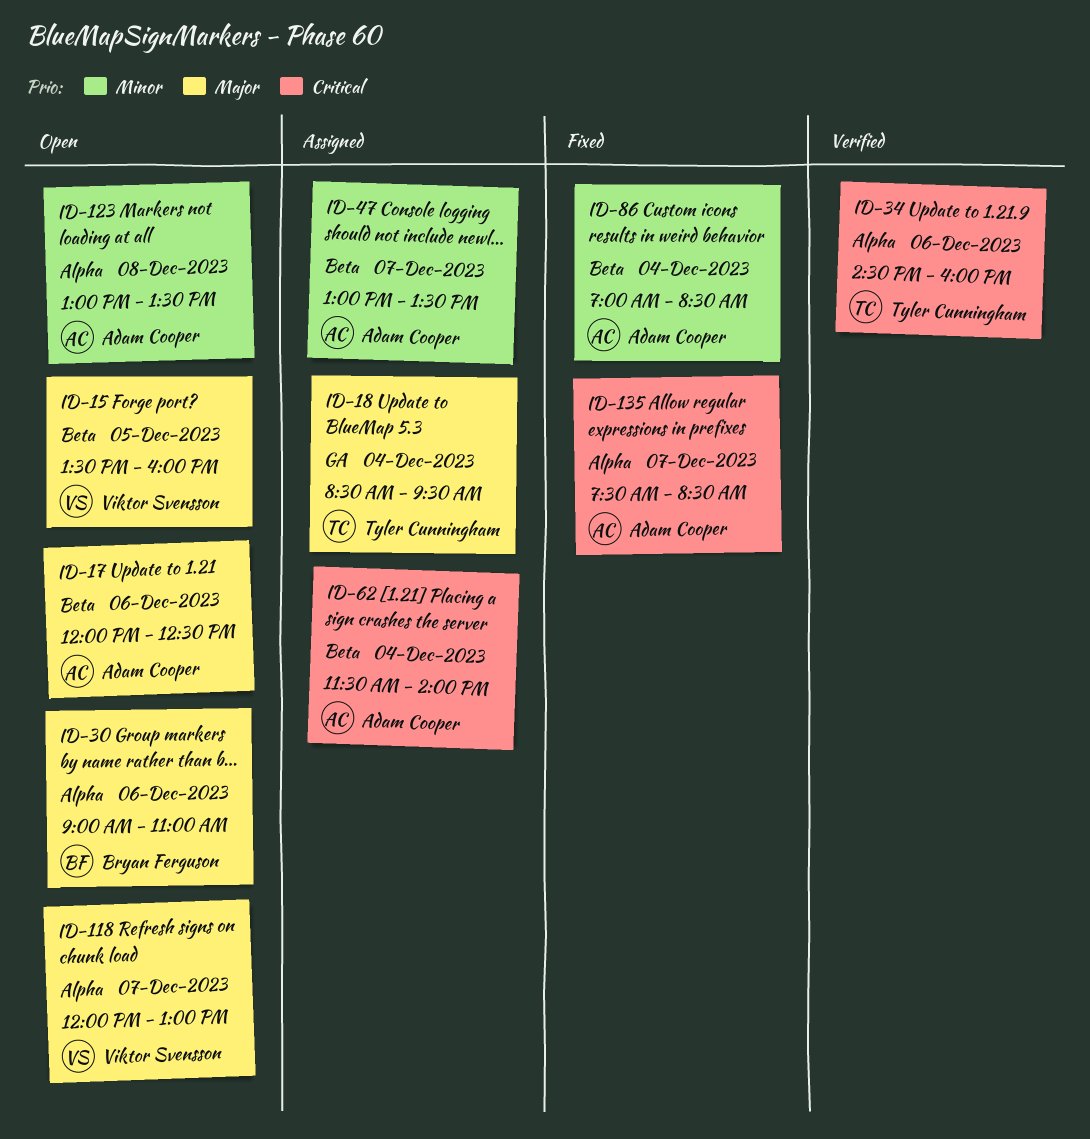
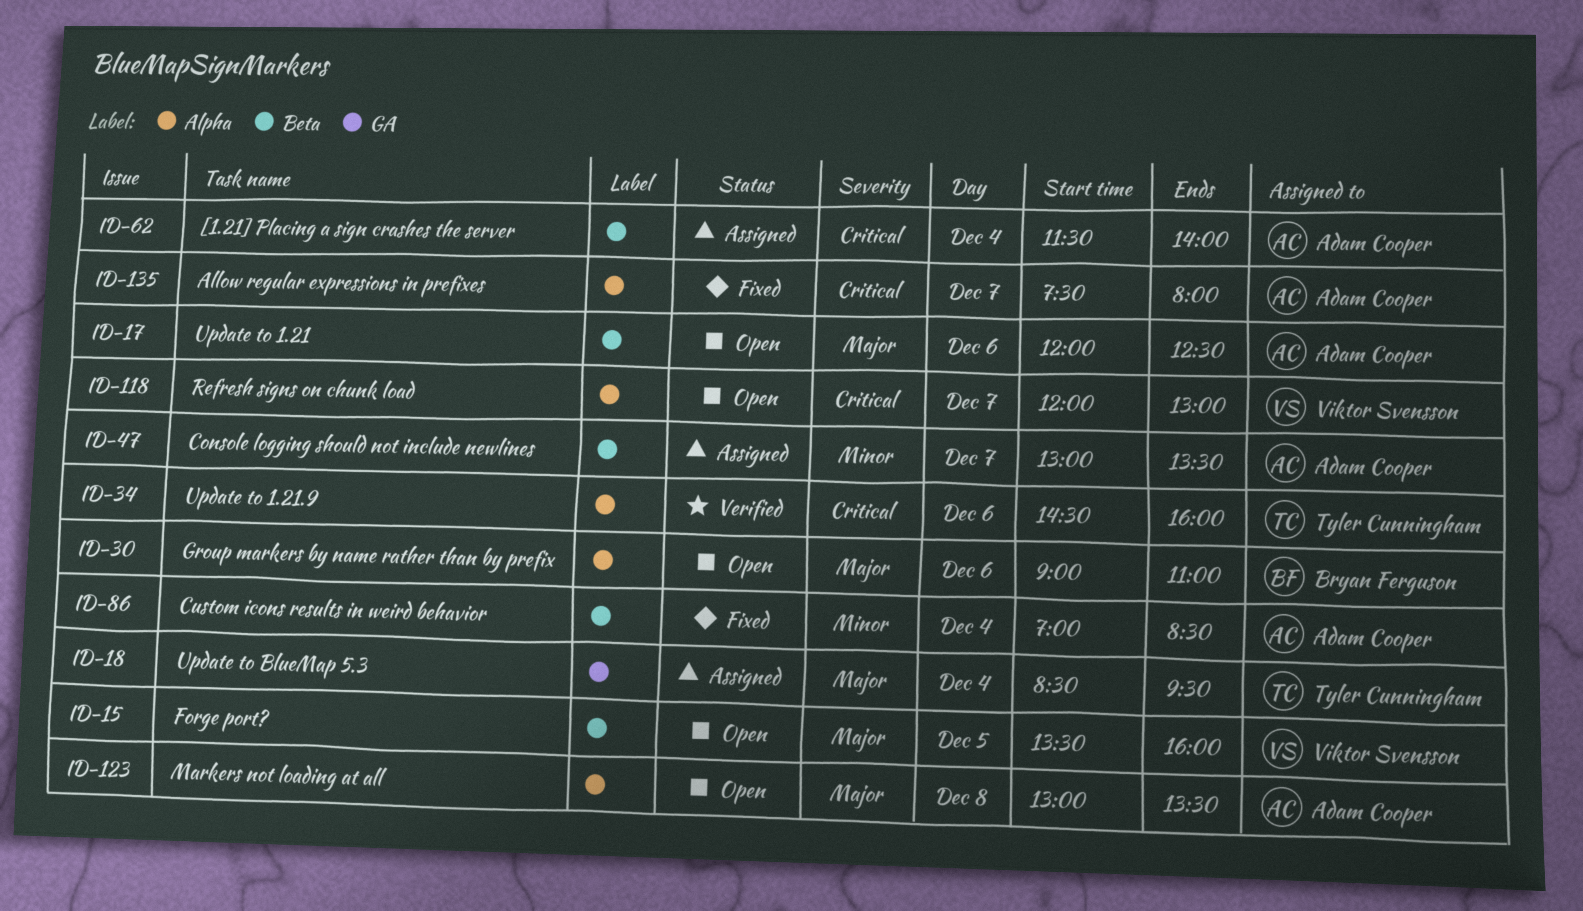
ID-118, priority: Major -> Critical
ID-123, priority: Minor -> Major
ID-135, ends: 08:30 -> 08:00

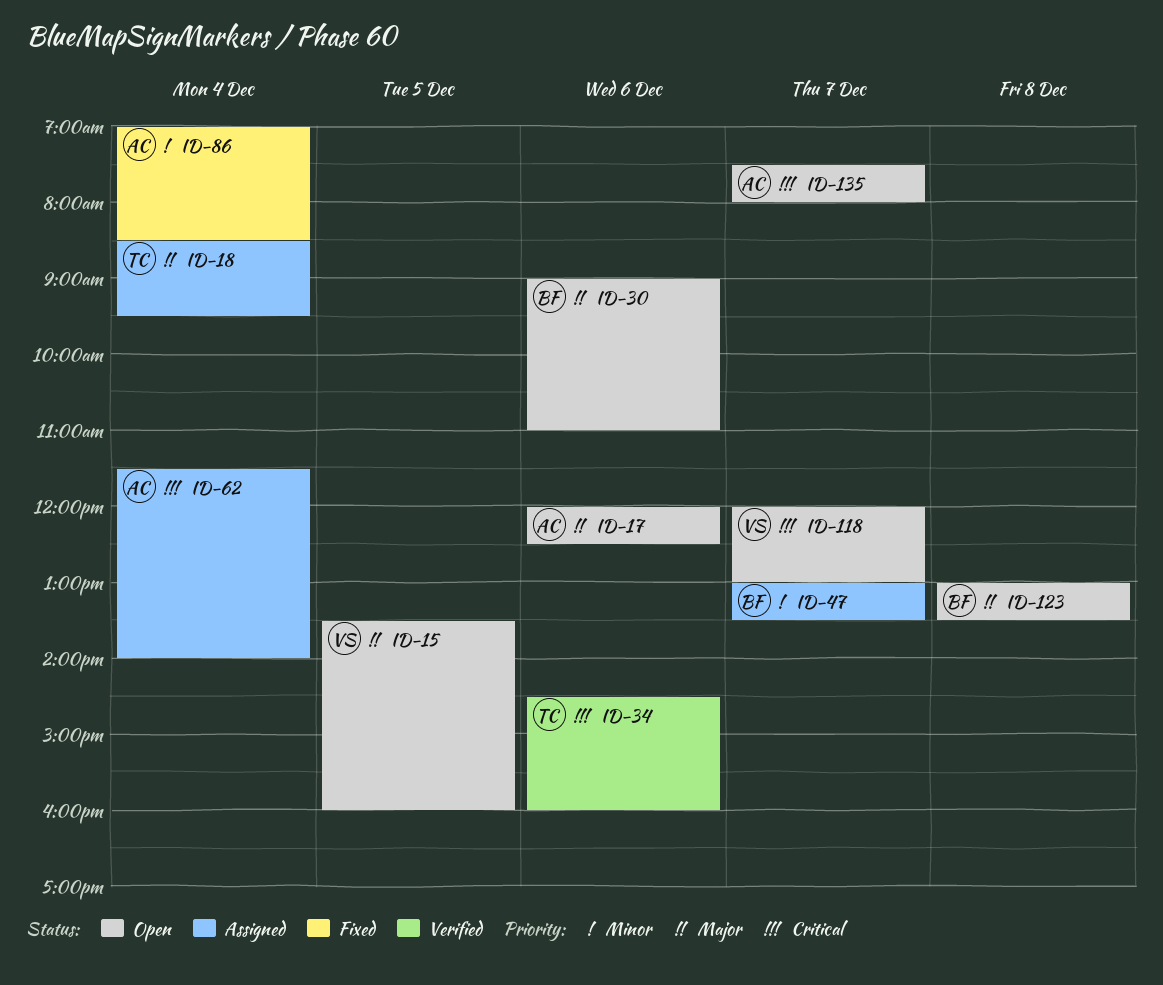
ID-47, owner: Adam Cooper -> Bryan Ferguson
ID-123, owner: Adam Cooper -> Bryan Ferguson
ID-135, status: Fixed -> Open

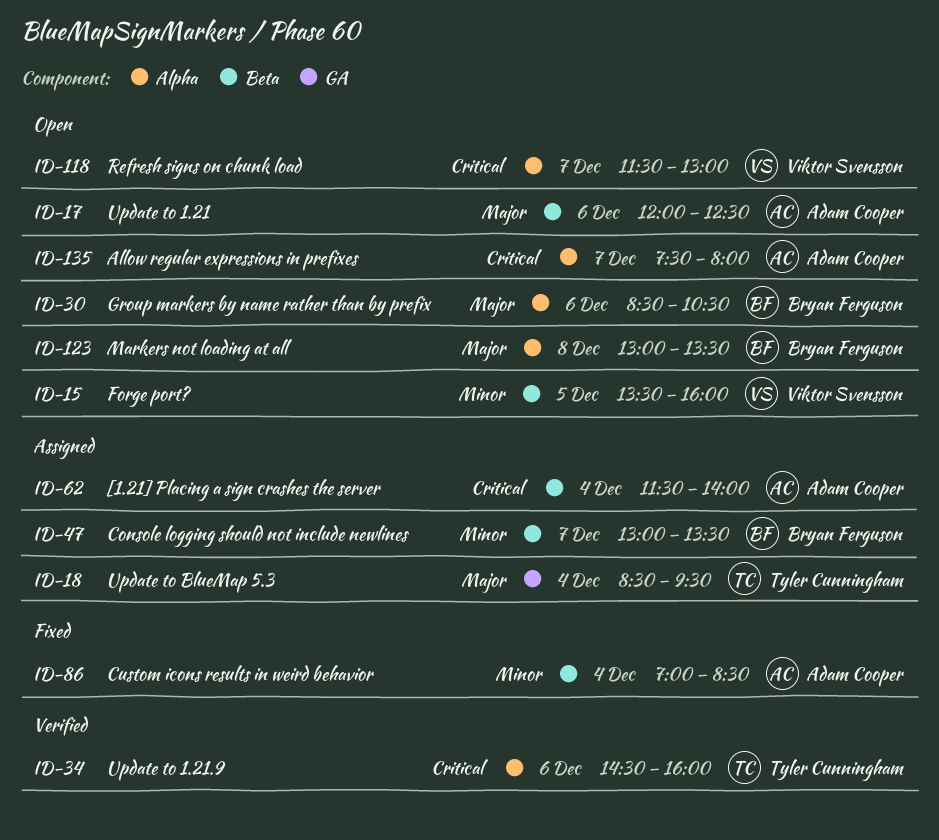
ID-15, priority: Major -> Minor
ID-30, begins: 09:00 -> 08:30
ID-30, ends: 11:00 -> 10:30
ID-118, begins: 12:00 -> 11:30

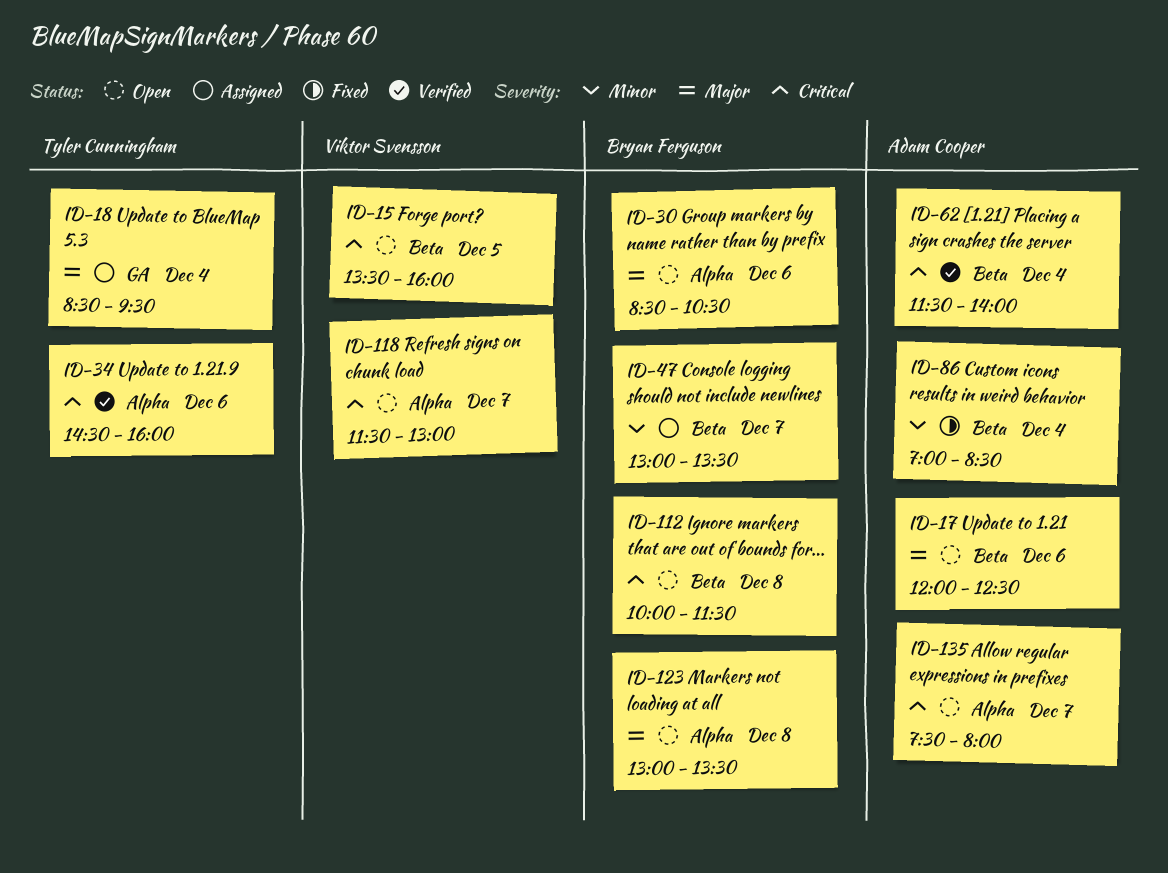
ID-15, priority: Minor -> Critical
ID-62, status: Assigned -> Verified
ID-112: none -> present

